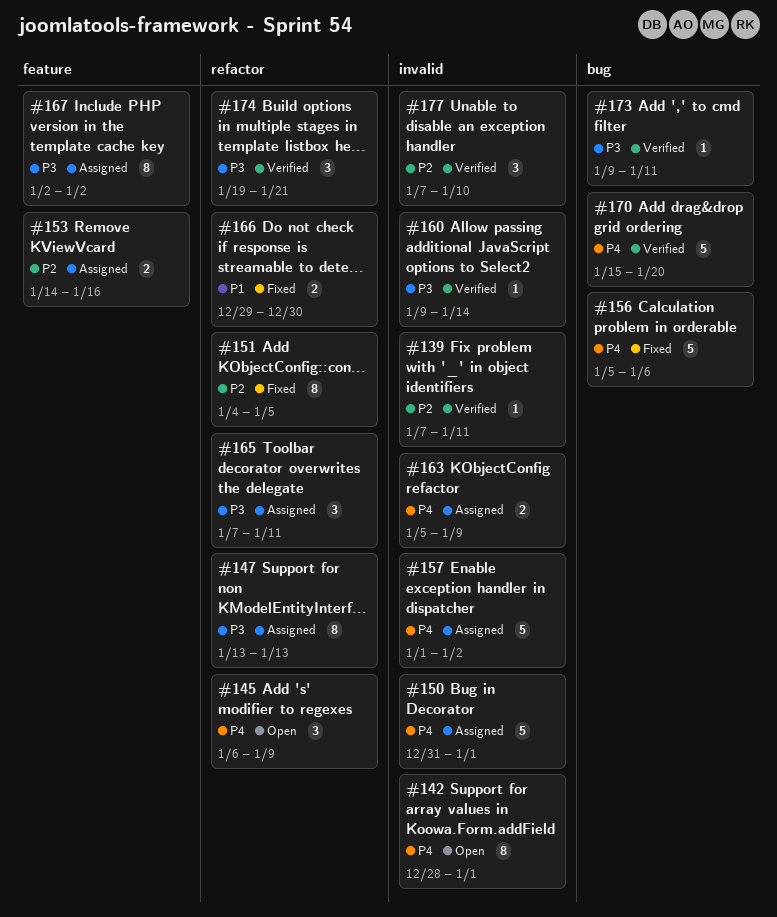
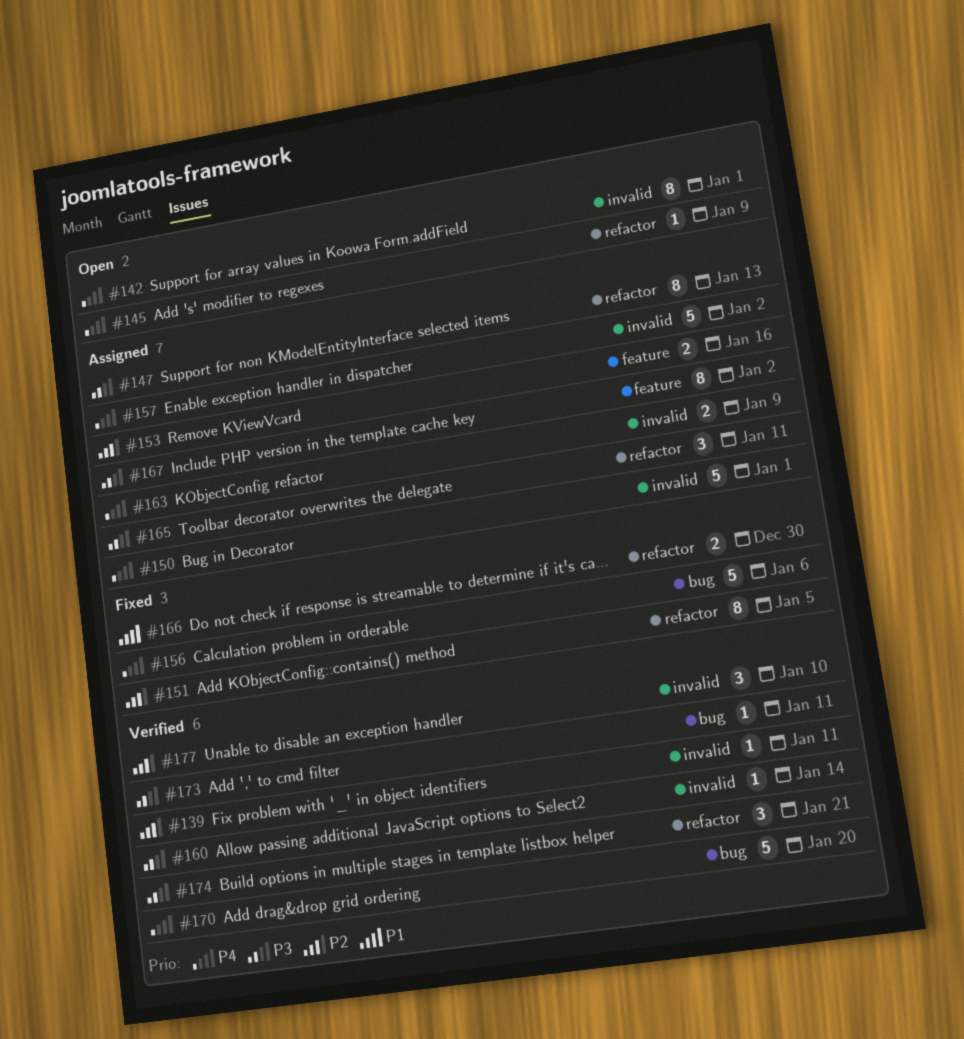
#145, estimate: 3 -> 1

